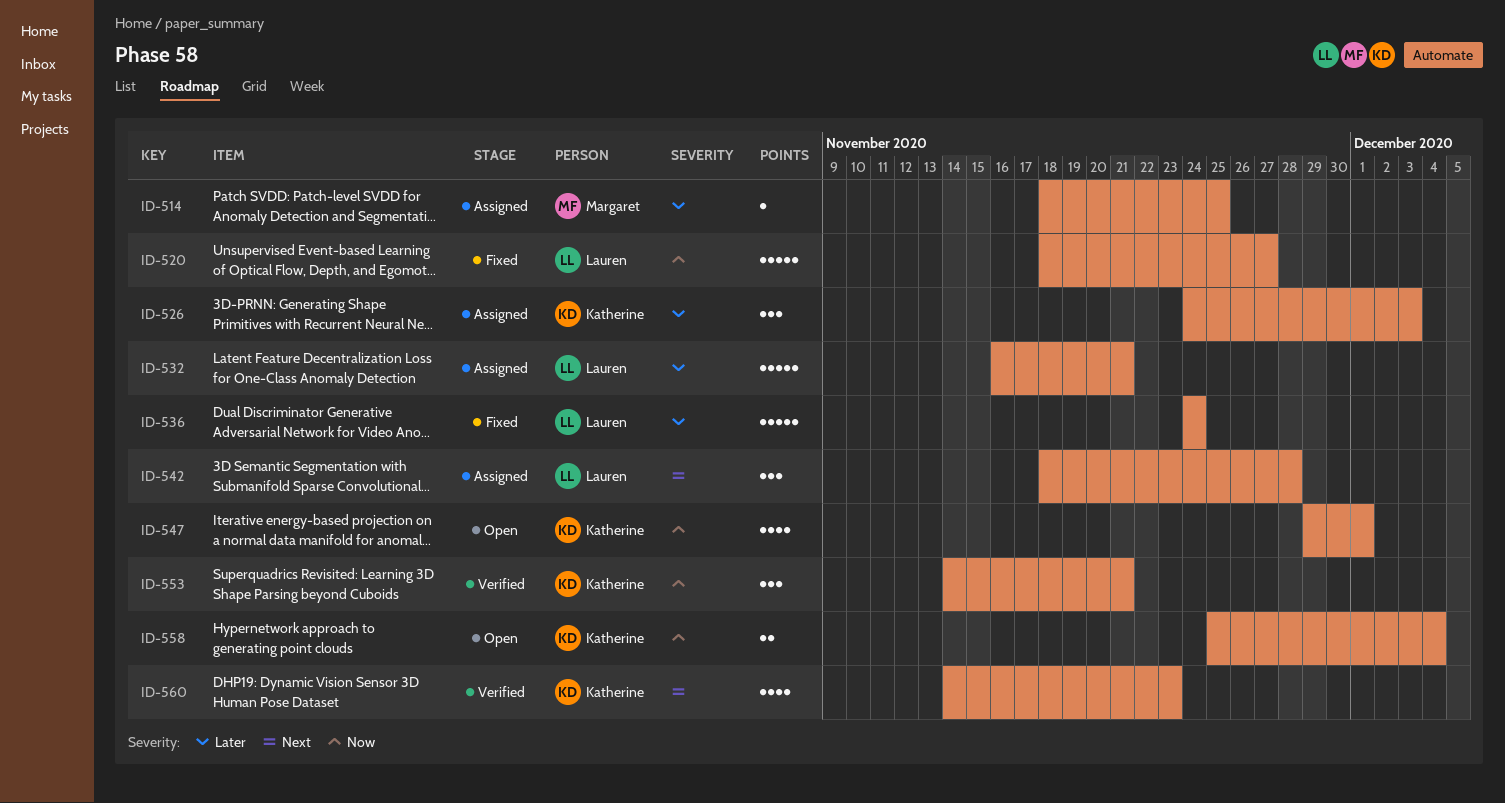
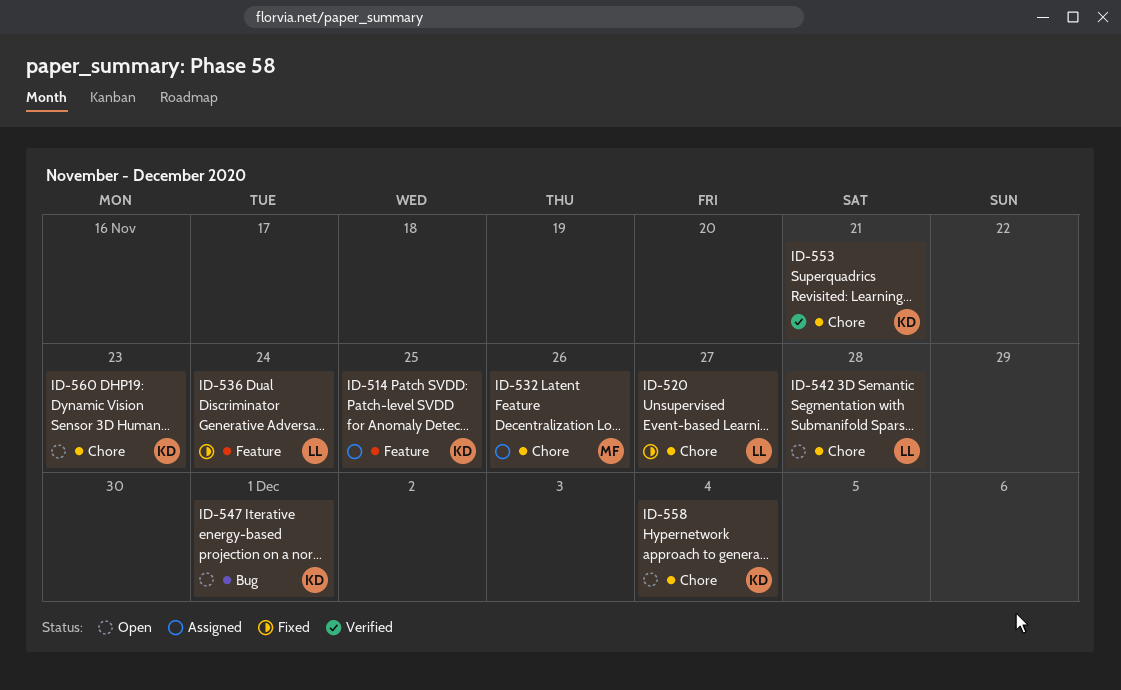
ID-514, owner: Margaret -> Katherine
ID-526: present -> none
ID-532, owner: Lauren -> Margaret
ID-532, due: Nov 21 -> Nov 26
ID-542, status: Assigned -> Open
ID-560, status: Verified -> Open

